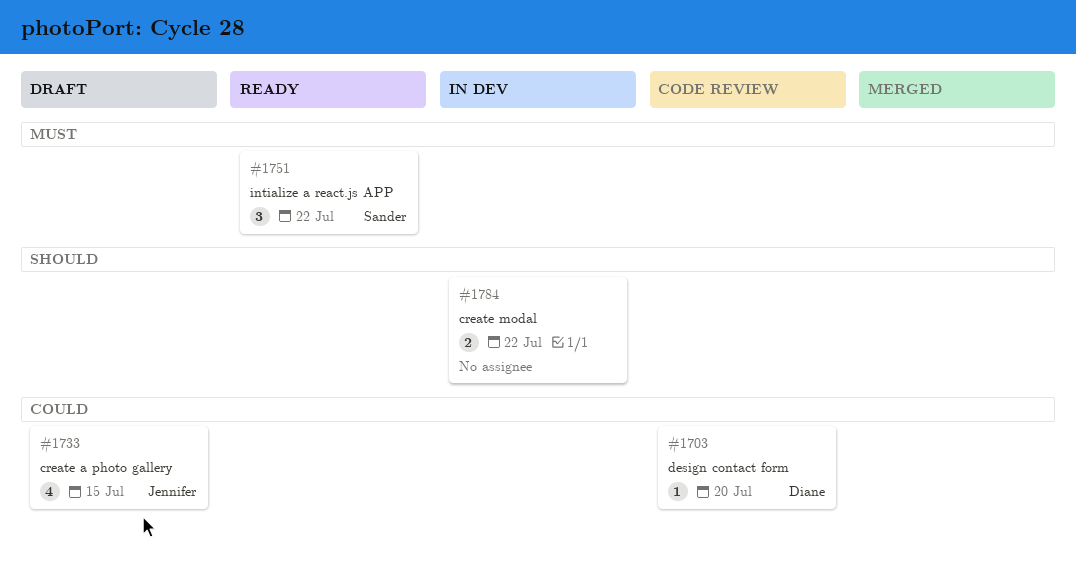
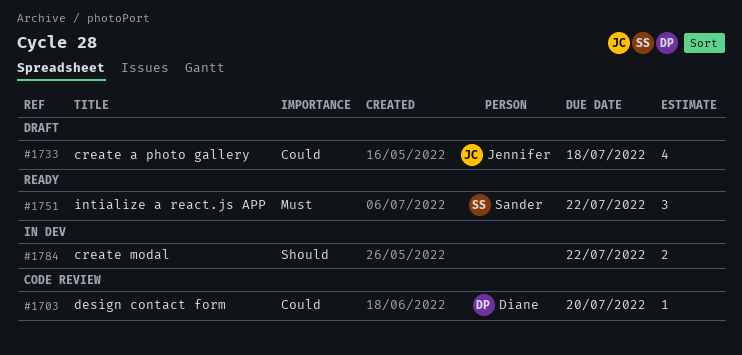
#1733, due: Jul 15 -> Jul 18

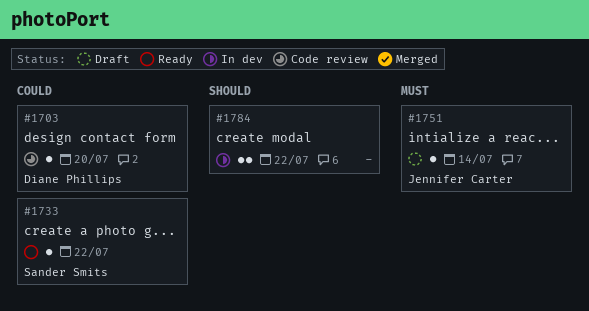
#1733, status: Draft -> Ready
#1733, owner: Jennifer Carter -> Sander Smits
#1733, estimate: 4 -> 1
#1733, due: Jul 18 -> Jul 22
#1751, status: Ready -> Draft
#1751, owner: Sander Smits -> Jennifer Carter
#1751, estimate: 3 -> 1
#1751, due: Jul 22 -> Jul 14

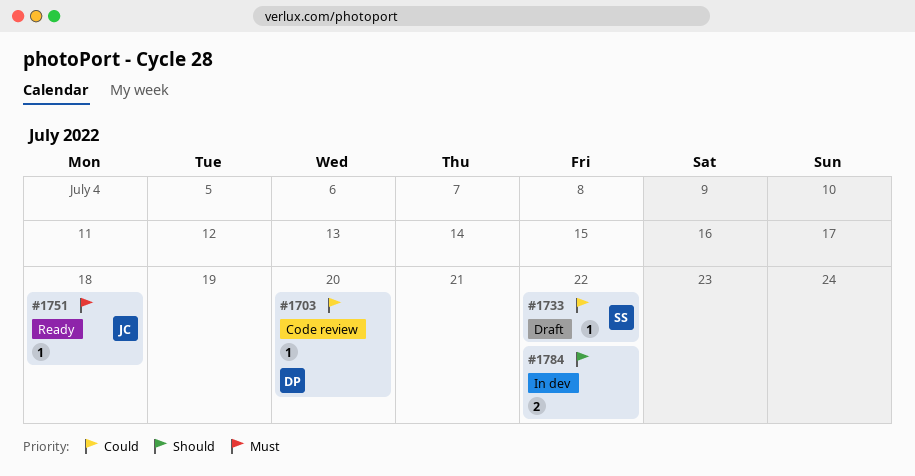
#1733, status: Ready -> Draft
#1751, status: Draft -> Ready
#1751, due: Jul 14 -> Jul 18

